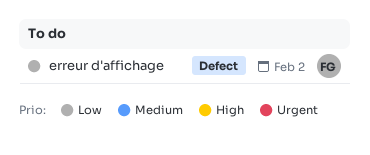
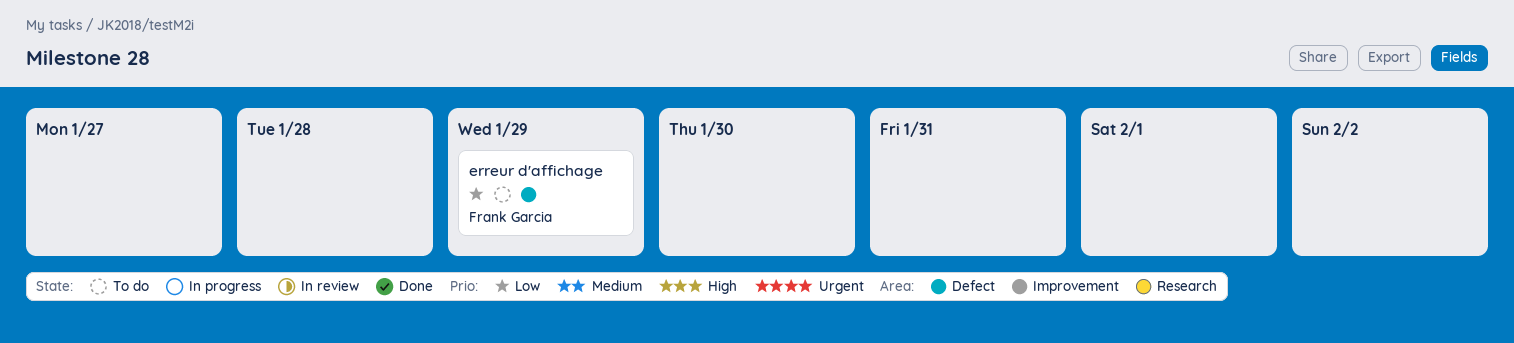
erreur d'affichage, due: Feb 2 -> Jan 29

